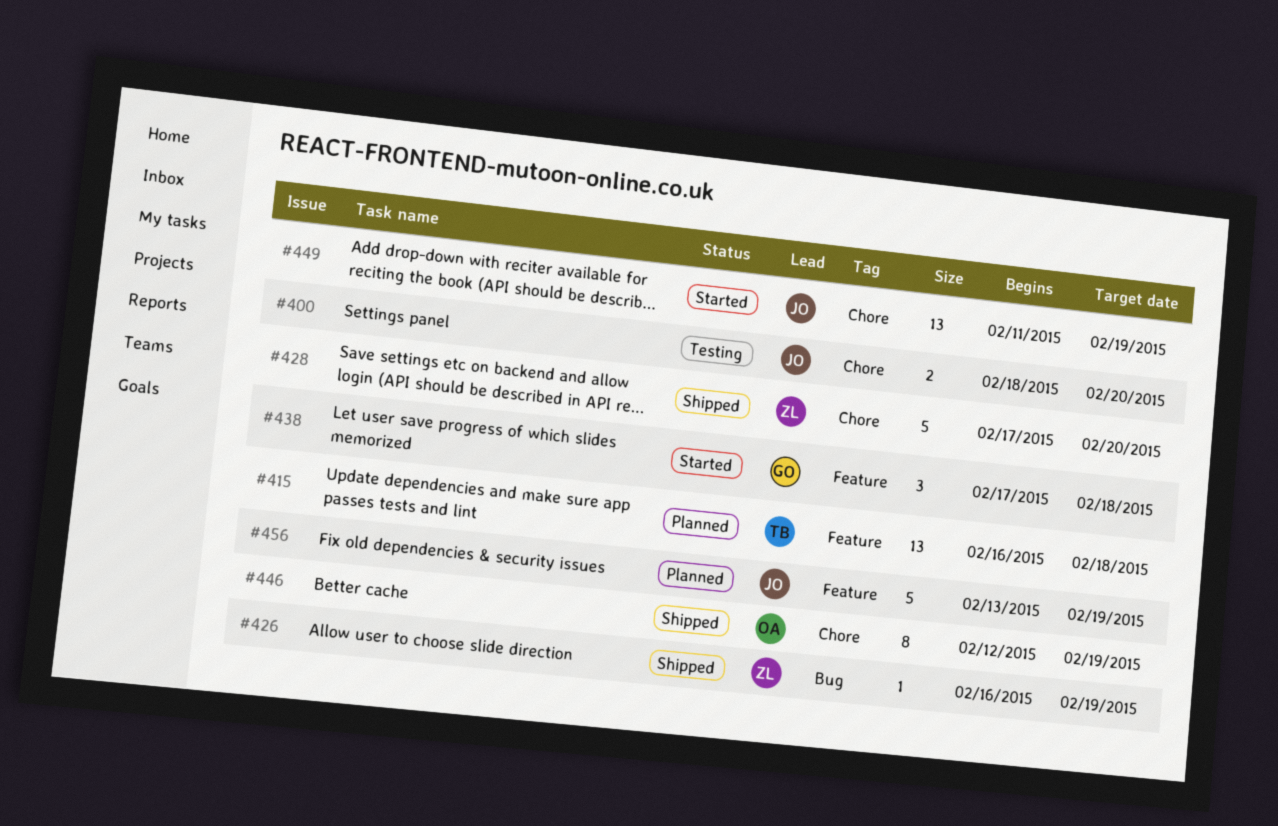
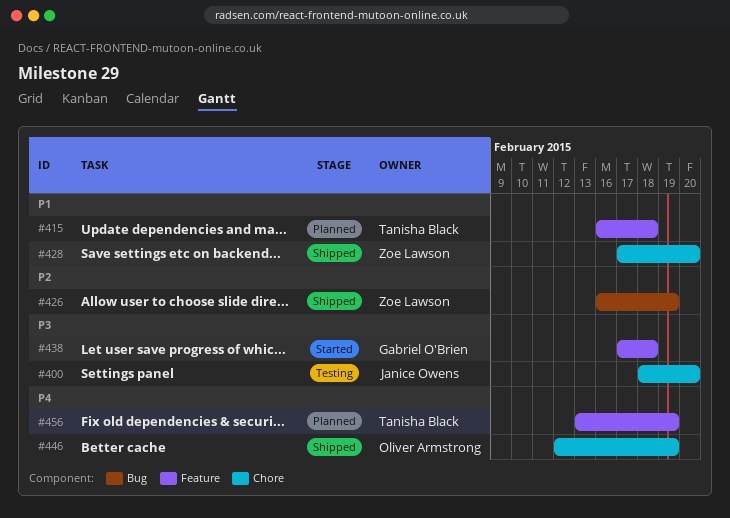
#449: present -> none
#456, owner: Janice Owens -> Tanisha Black

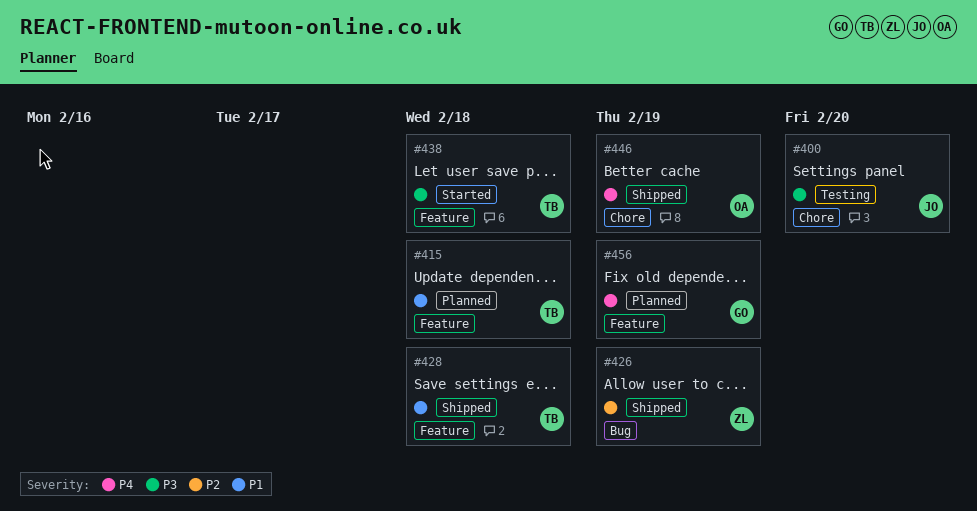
#428, owner: Zoe Lawson -> Tanisha Black
#428, label: Chore -> Feature
#428, due: Feb 20 -> Feb 18
#438, owner: Gabriel O'Brien -> Tanisha Black
#456, owner: Tanisha Black -> Gabriel O'Brien

